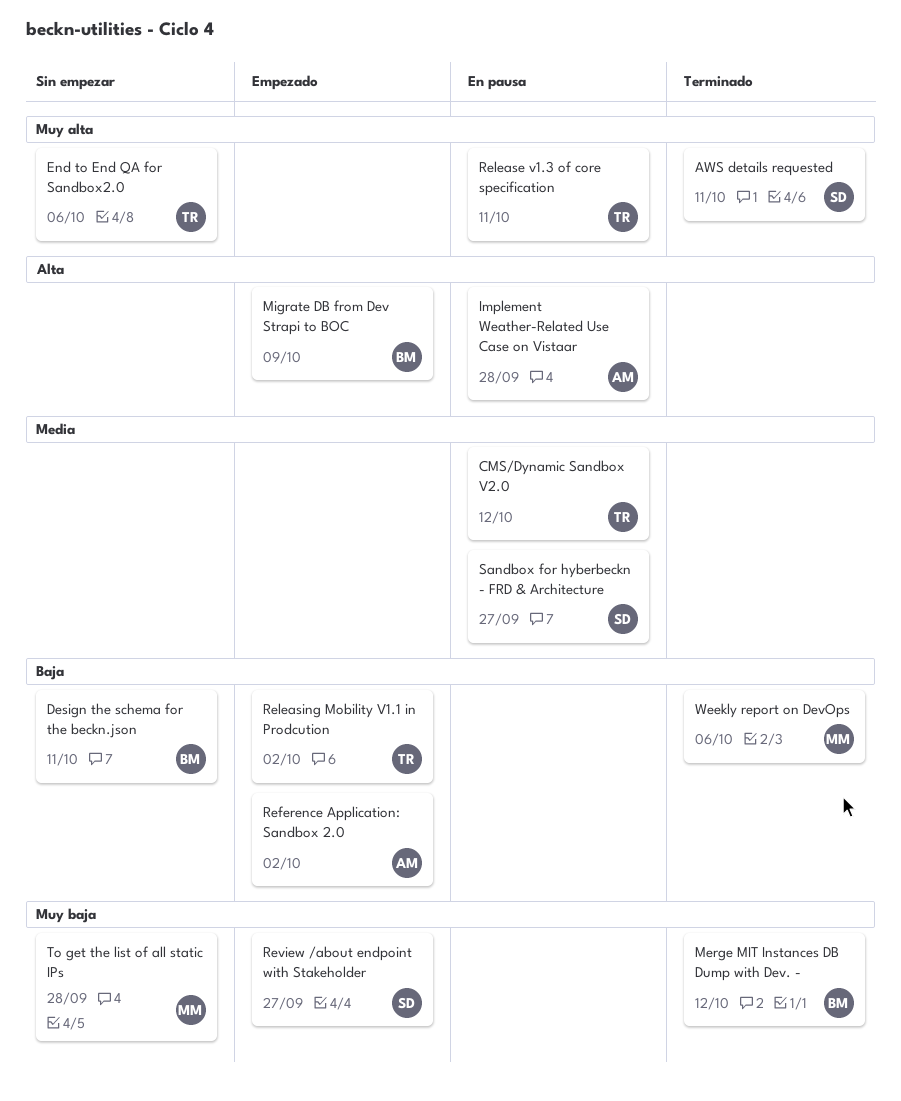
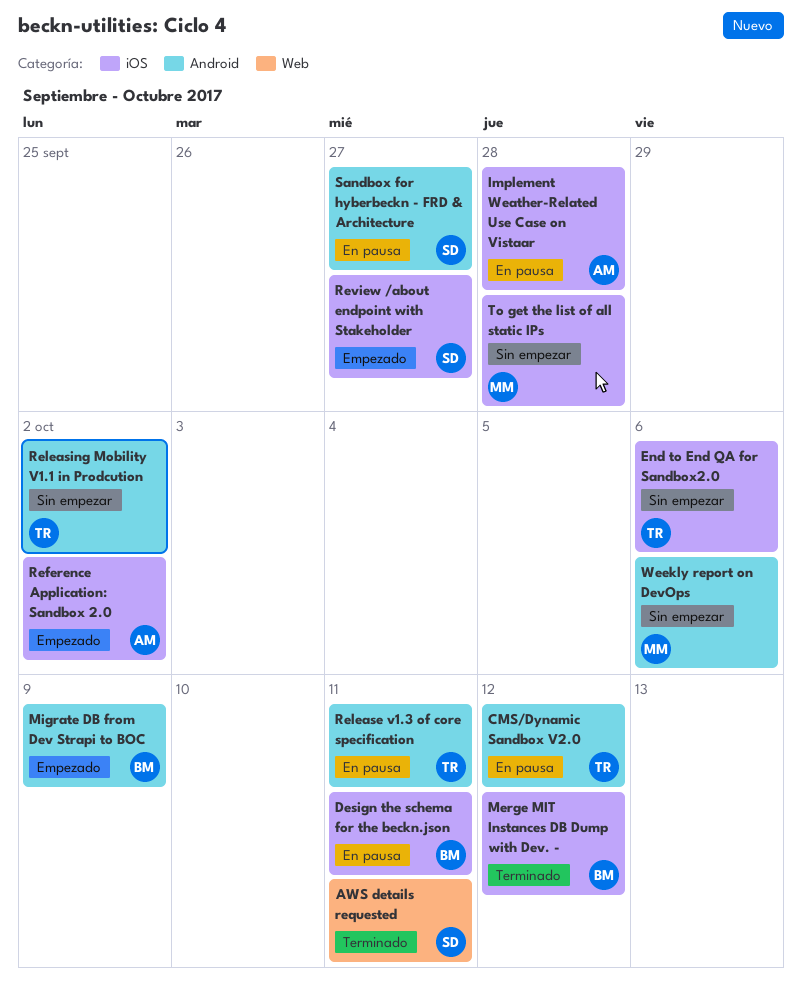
Design the schema for the beckn.json, status: Sin empezar -> En pausa
Releasing Mobility V1.1 in Prodcution, status: Empezado -> Sin empezar
Weekly report on DevOps, status: Terminado -> Sin empezar

